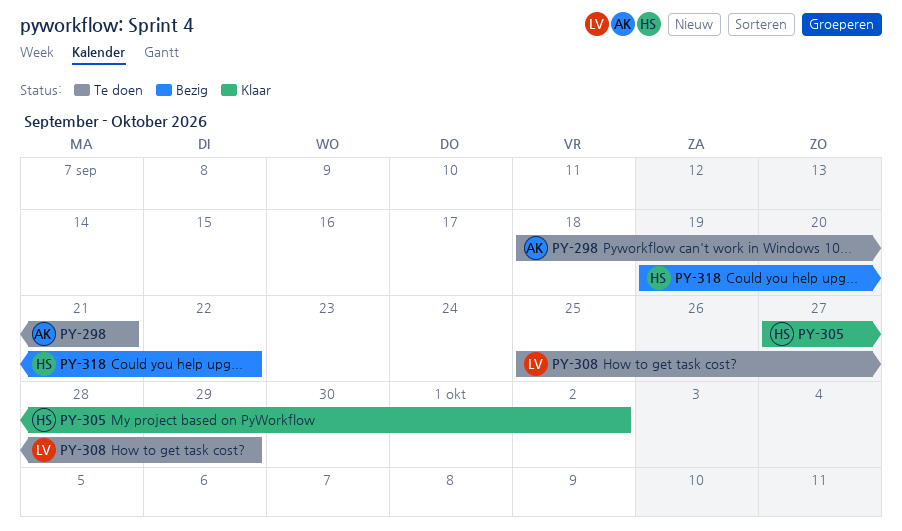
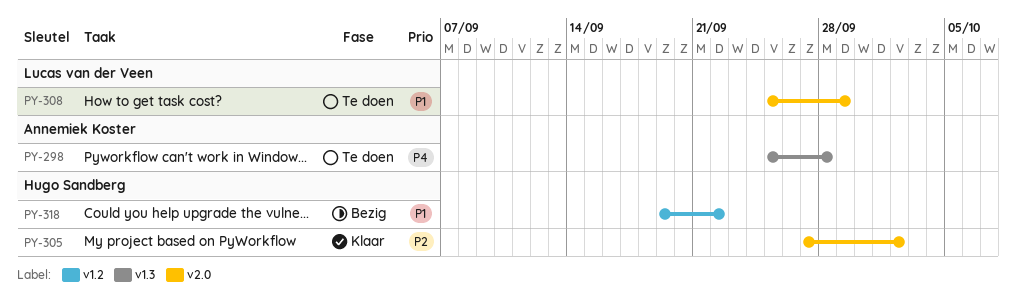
PY-298, start: Sep 18 -> Sep 25
PY-298, due: Sep 21 -> Sep 28

